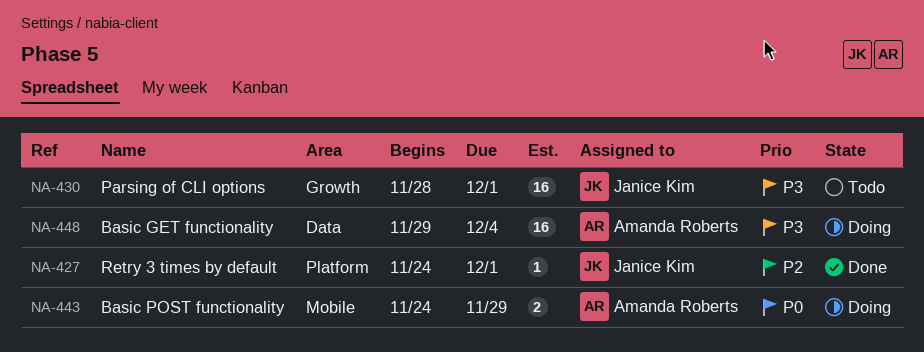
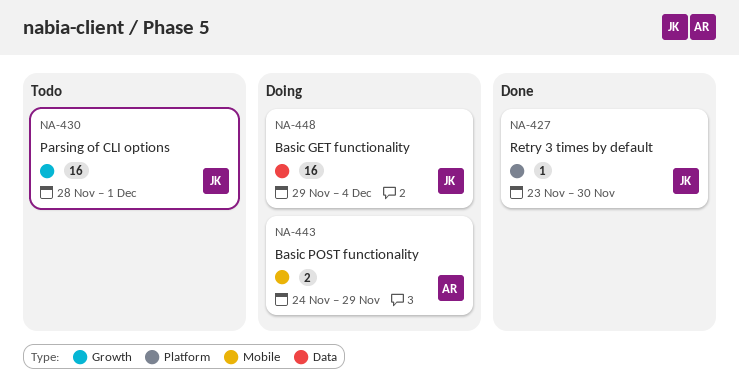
NA-427, start: Nov 24 -> Nov 23
NA-427, due: Dec 1 -> Nov 30
NA-448, owner: Amanda Roberts -> Janice Kim

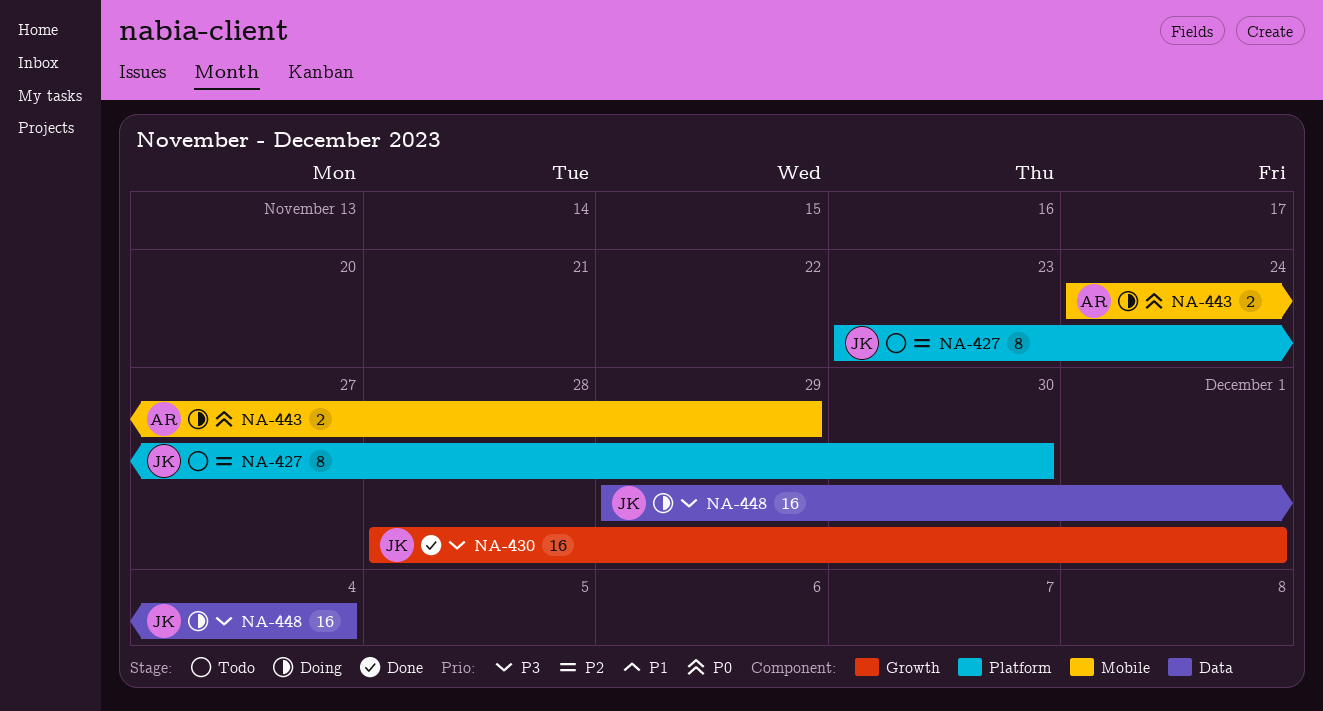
NA-427, status: Done -> Todo
NA-427, estimate: 1 -> 8
NA-430, status: Todo -> Done

